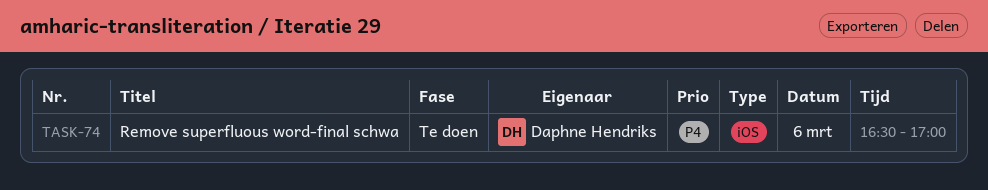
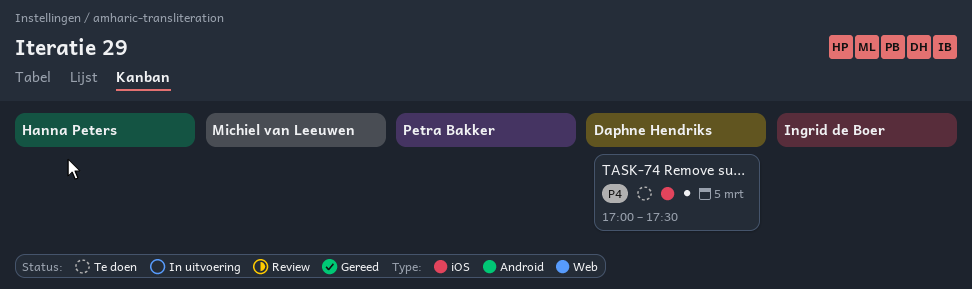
TASK-74, day: Mar 6 -> Mar 5
TASK-74, begins: 16:30 -> 17:00
TASK-74, ends: 17:00 -> 17:30

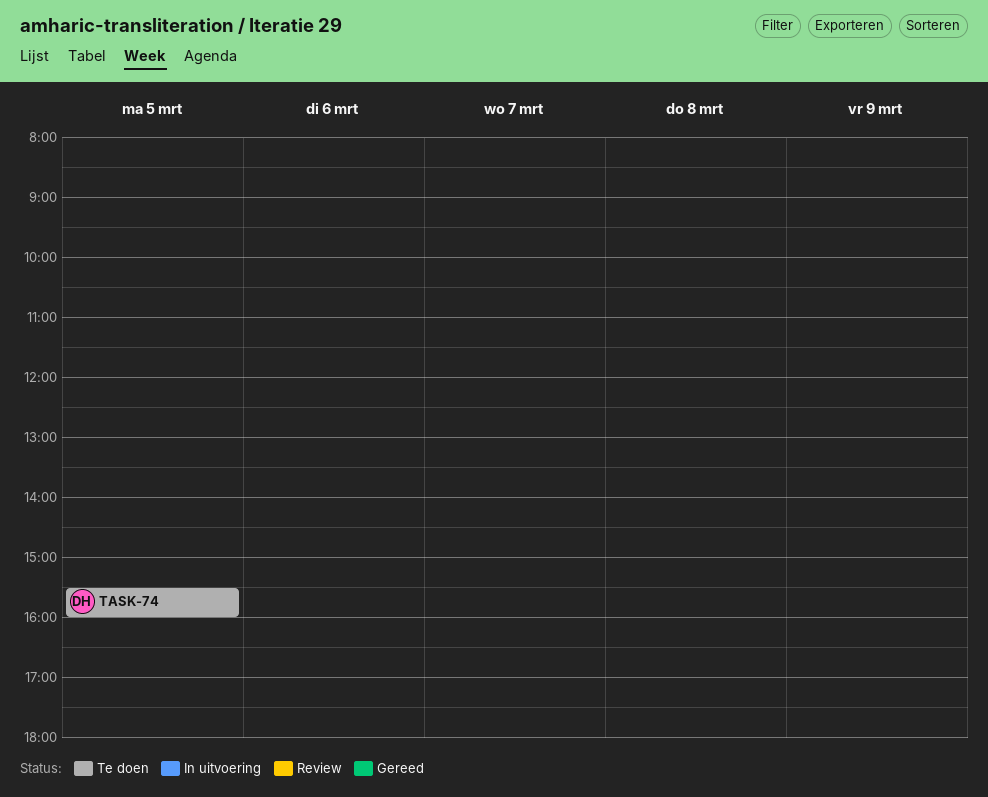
TASK-74, begins: 17:00 -> 15:30
TASK-74, ends: 17:30 -> 16:00

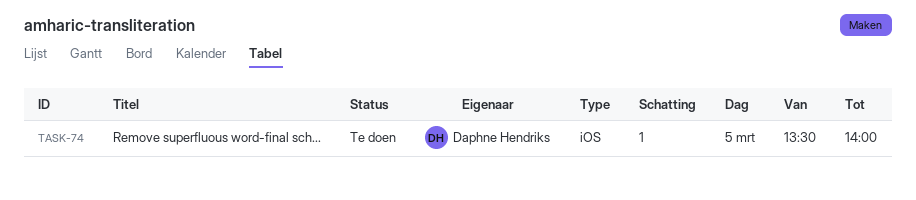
TASK-74, begins: 15:30 -> 13:30
TASK-74, ends: 16:00 -> 14:00

